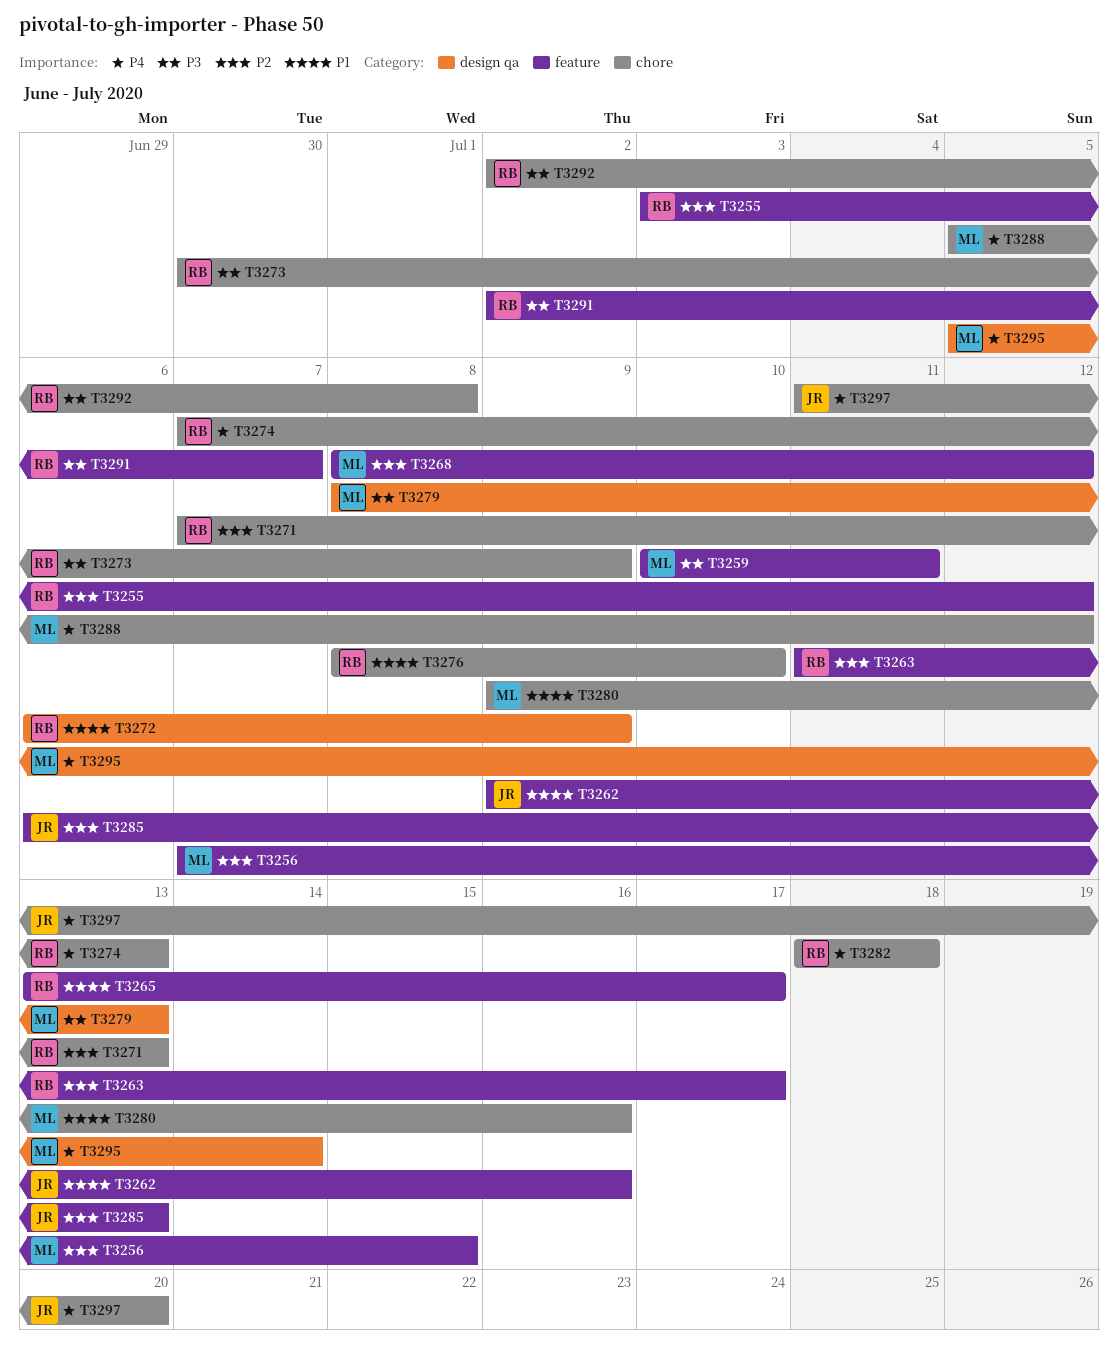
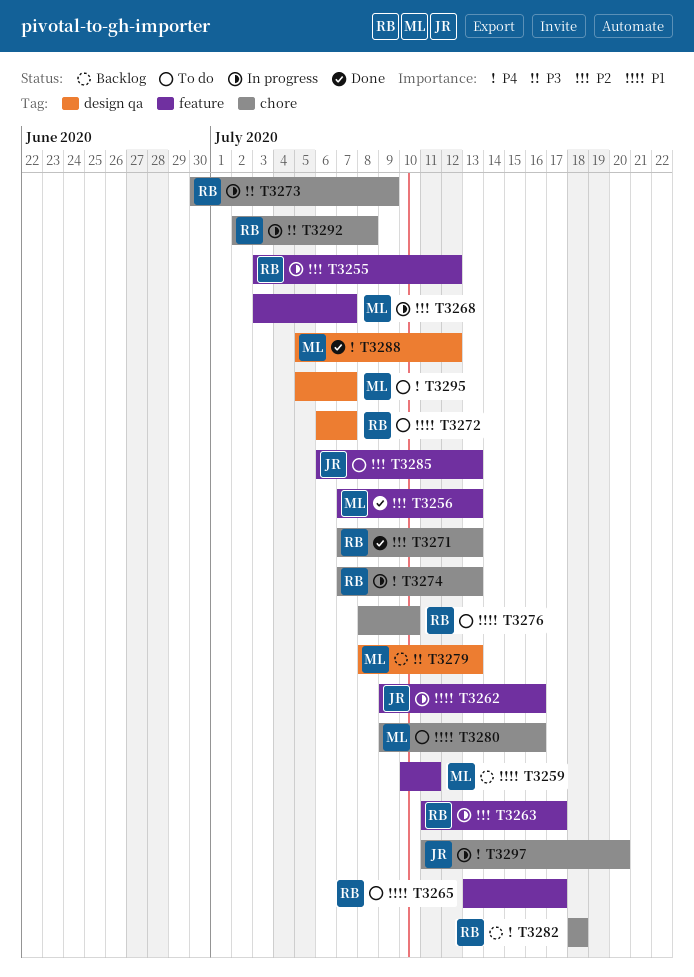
T3256, due: Jul 15 -> Jul 13
T3259, priority: P3 -> P1
T3268, start: Jul 8 -> Jul 3
T3268, due: Jul 12 -> Jul 7
T3272, due: Jul 9 -> Jul 7
T3288, label: chore -> design qa
T3291: present -> none
T3295, due: Jul 14 -> Jul 7

